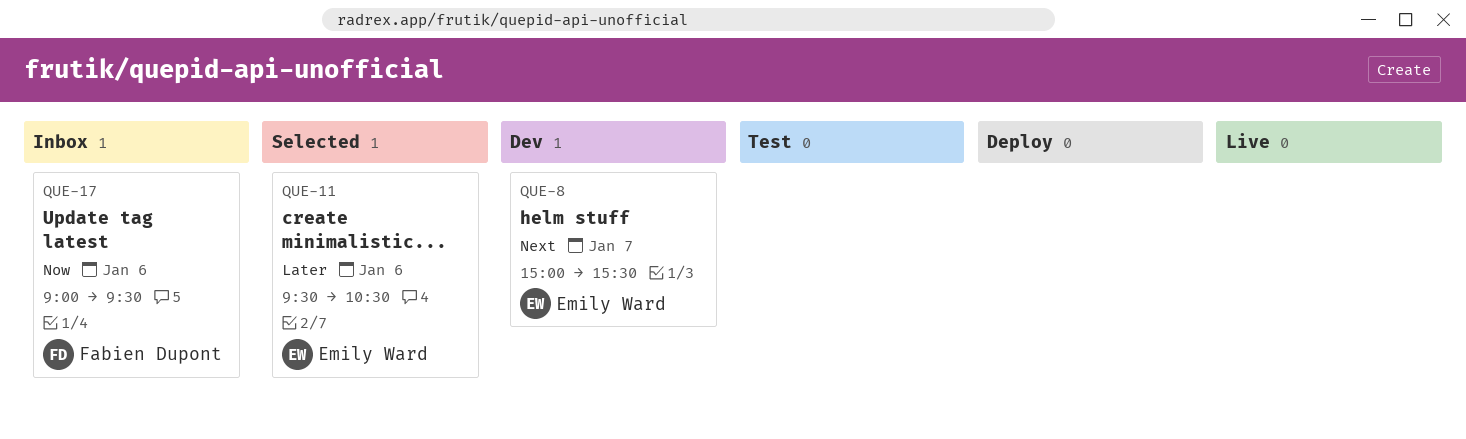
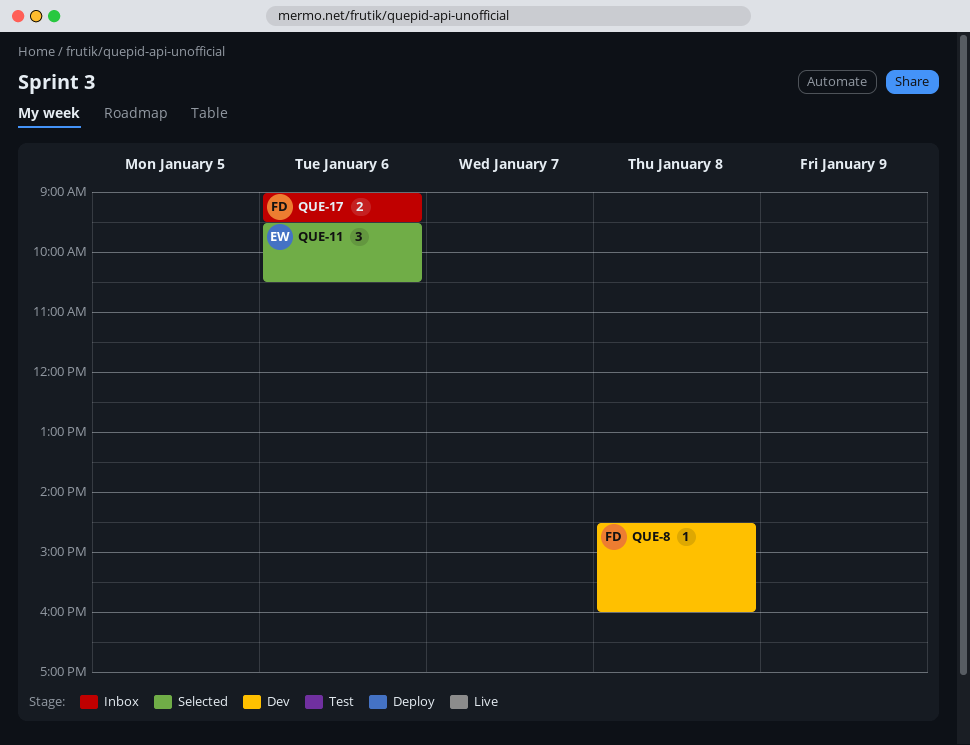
QUE-8, owner: Emily Ward -> Fabien Dupont
QUE-8, day: Jan 7 -> Jan 8
QUE-8, begins: 15:00 -> 14:30
QUE-8, ends: 15:30 -> 16:00

